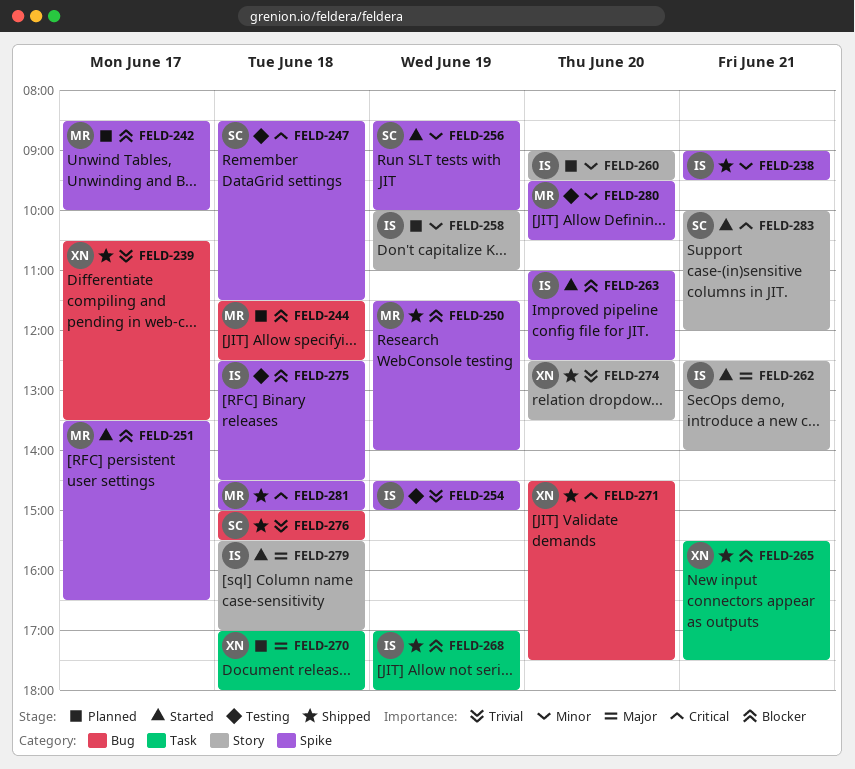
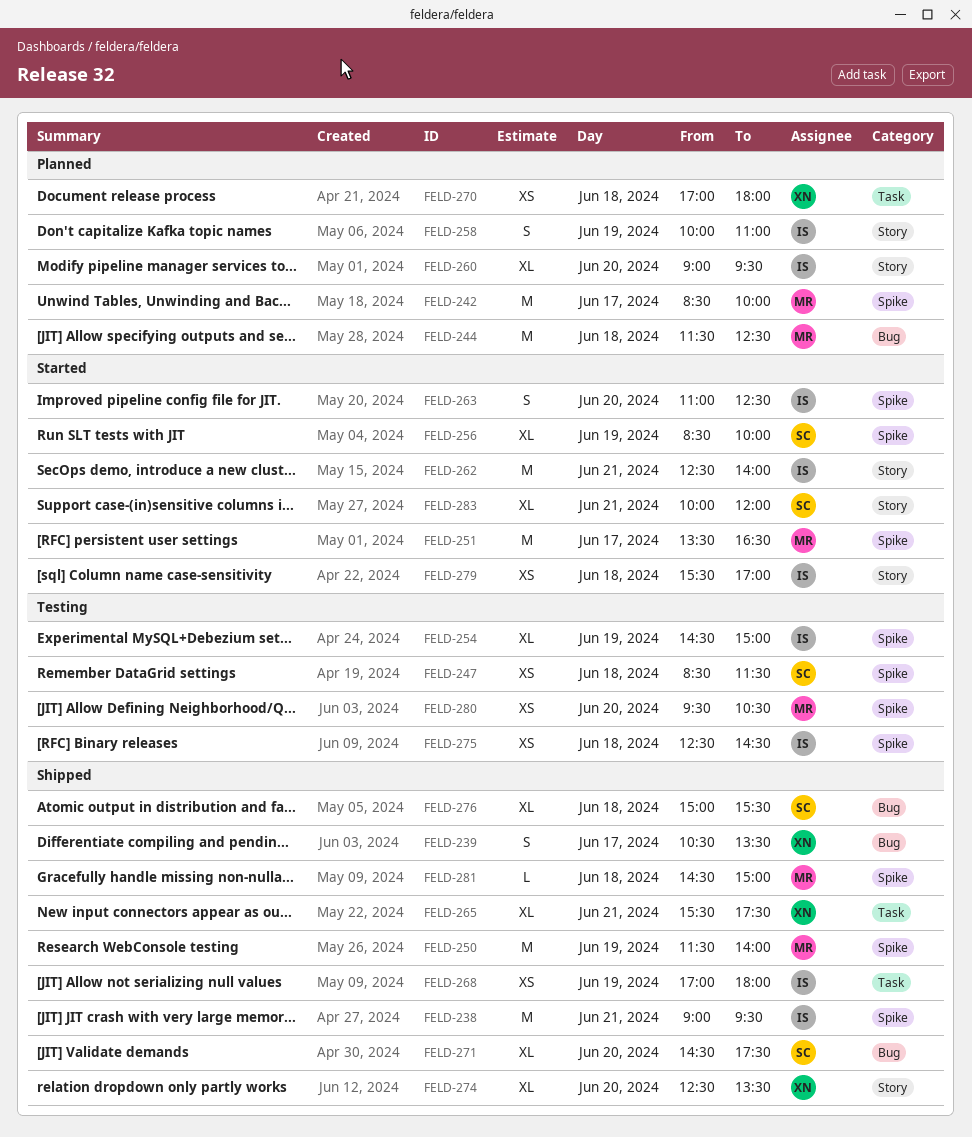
FELD-271, owner: XN -> SC

